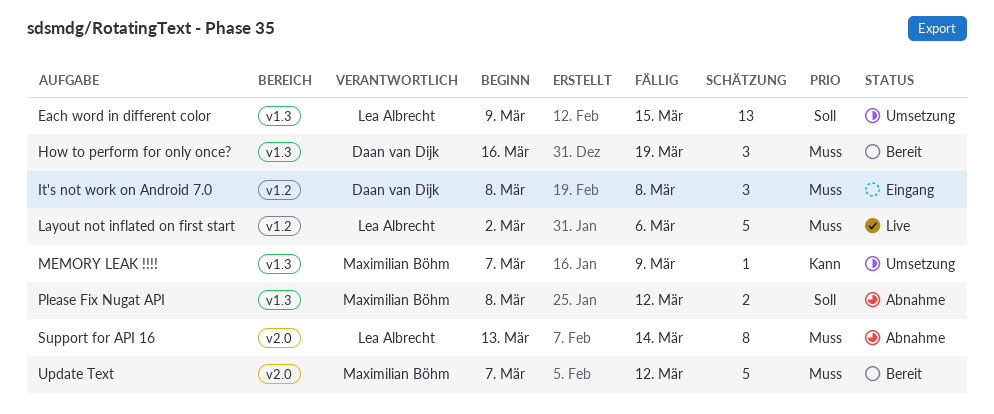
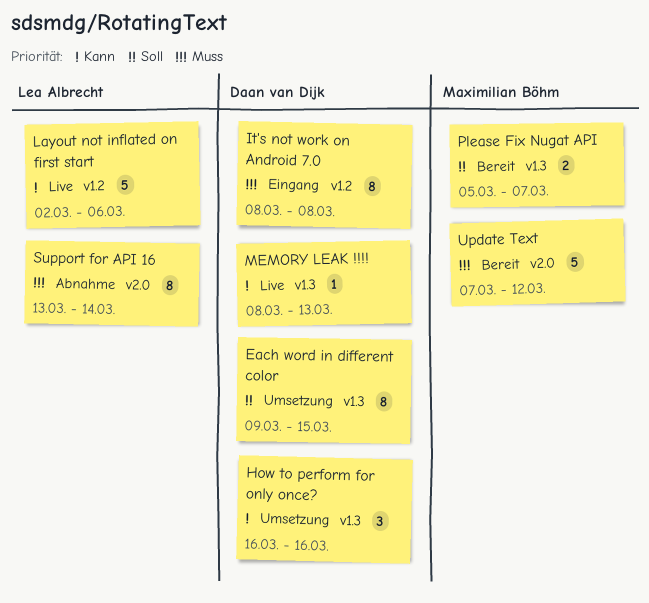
Each word in different color, owner: Lea Albrecht -> Daan van Dijk
Each word in different color, estimate: 13 -> 8
How to perform for only once?, status: Bereit -> Umsetzung
How to perform for only once?, priority: Muss -> Kann
How to perform for only once?, due: Mar 19 -> Mar 16
It's not work on Android 7.0, estimate: 3 -> 8
Layout not inflated on first start, priority: Muss -> Kann
MEMORY LEAK !!!!, status: Umsetzung -> Live
MEMORY LEAK !!!!, owner: Maximilian Böhm -> Daan van Dijk
MEMORY LEAK !!!!, start: Mar 7 -> Mar 8
MEMORY LEAK !!!!, due: Mar 9 -> Mar 13
Please Fix Nugat API, status: Abnahme -> Bereit
Please Fix Nugat API, start: Mar 8 -> Mar 5
Please Fix Nugat API, due: Mar 12 -> Mar 7

